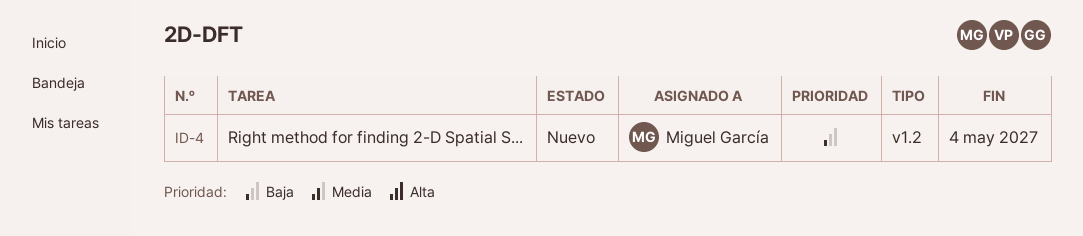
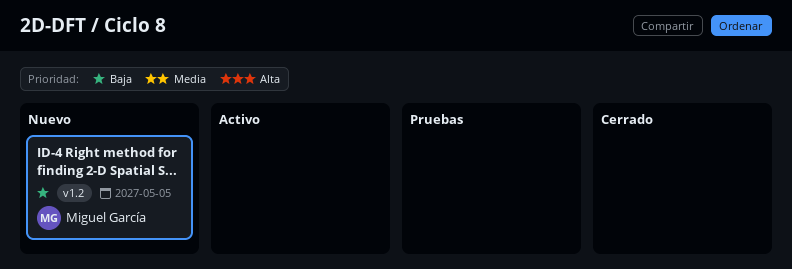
ID-4, due: May 4 -> May 5

